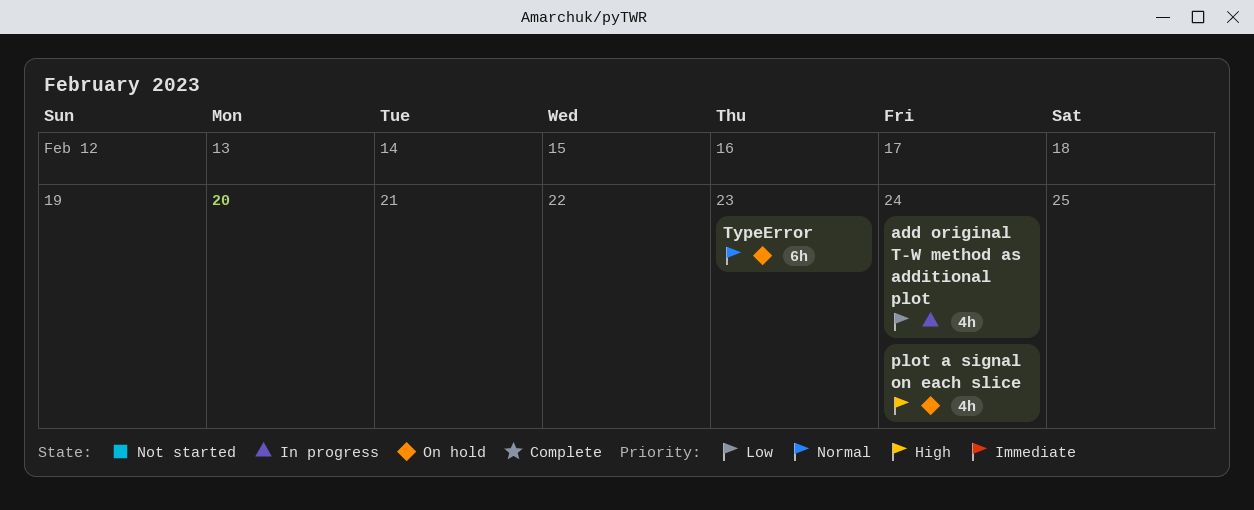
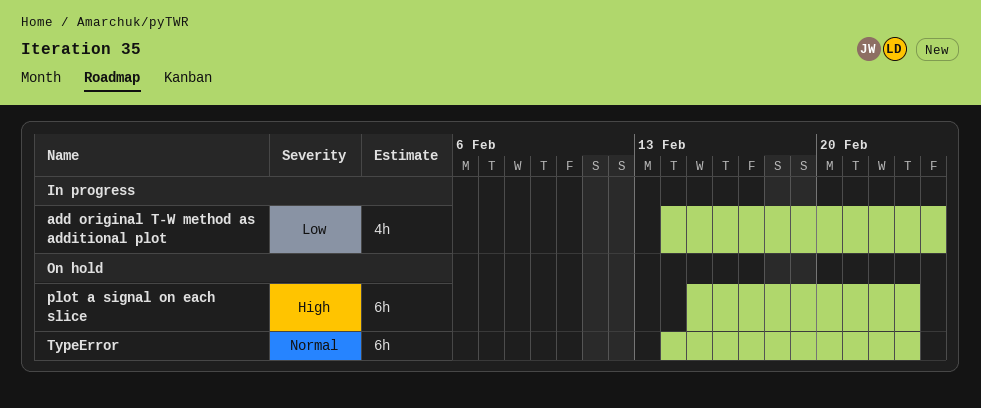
plot a signal on each slice, estimate: 4h -> 6h
plot a signal on each slice, due: Feb 24 -> Feb 23

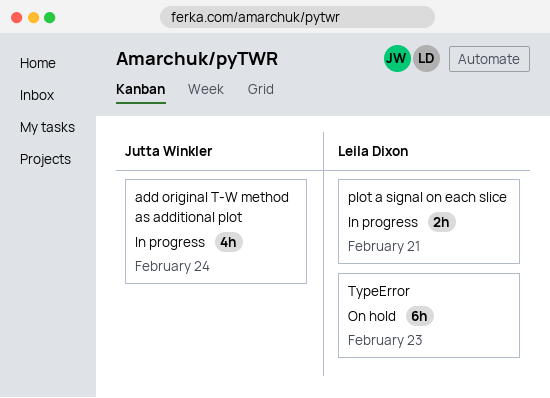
plot a signal on each slice, status: On hold -> In progress
plot a signal on each slice, estimate: 6h -> 2h
plot a signal on each slice, due: Feb 23 -> Feb 21

